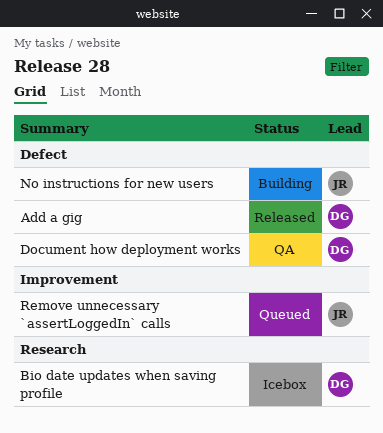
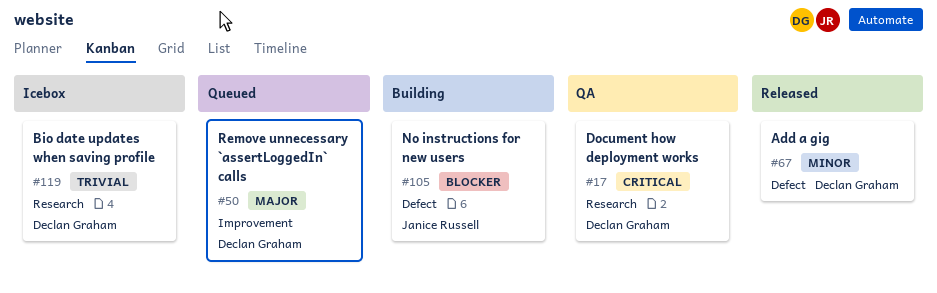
Document how deployment works, label: Defect -> Research
Remove unnecessary `assertLoggedIn` calls, owner: Janice Russell -> Declan Graham

